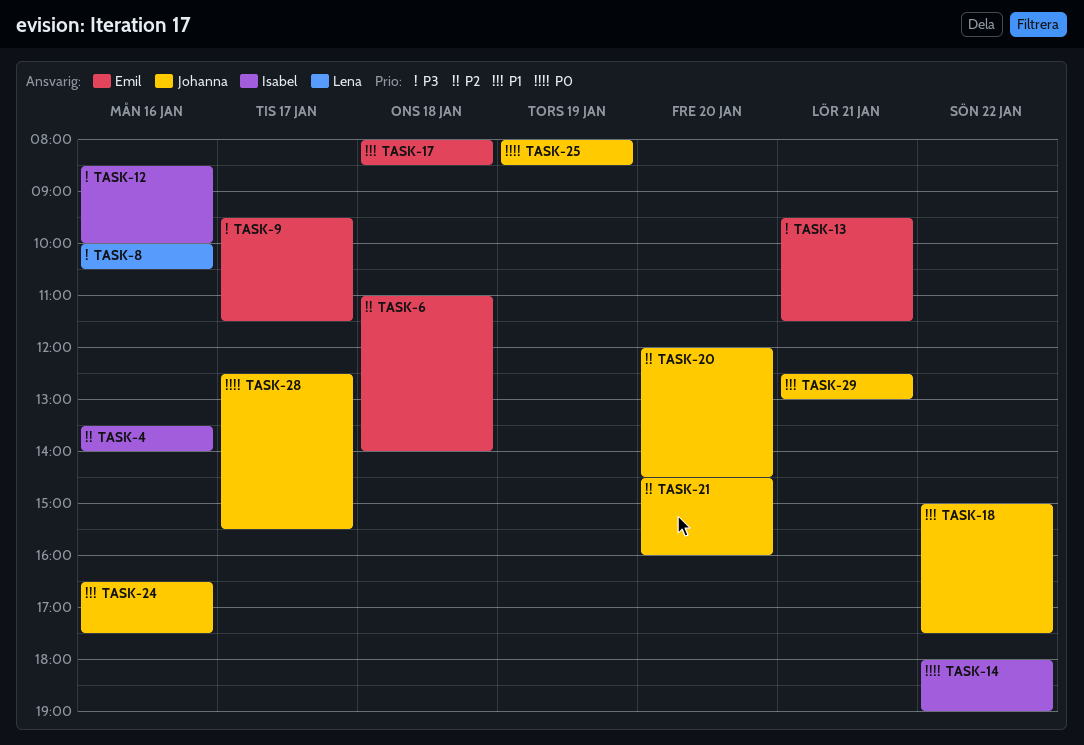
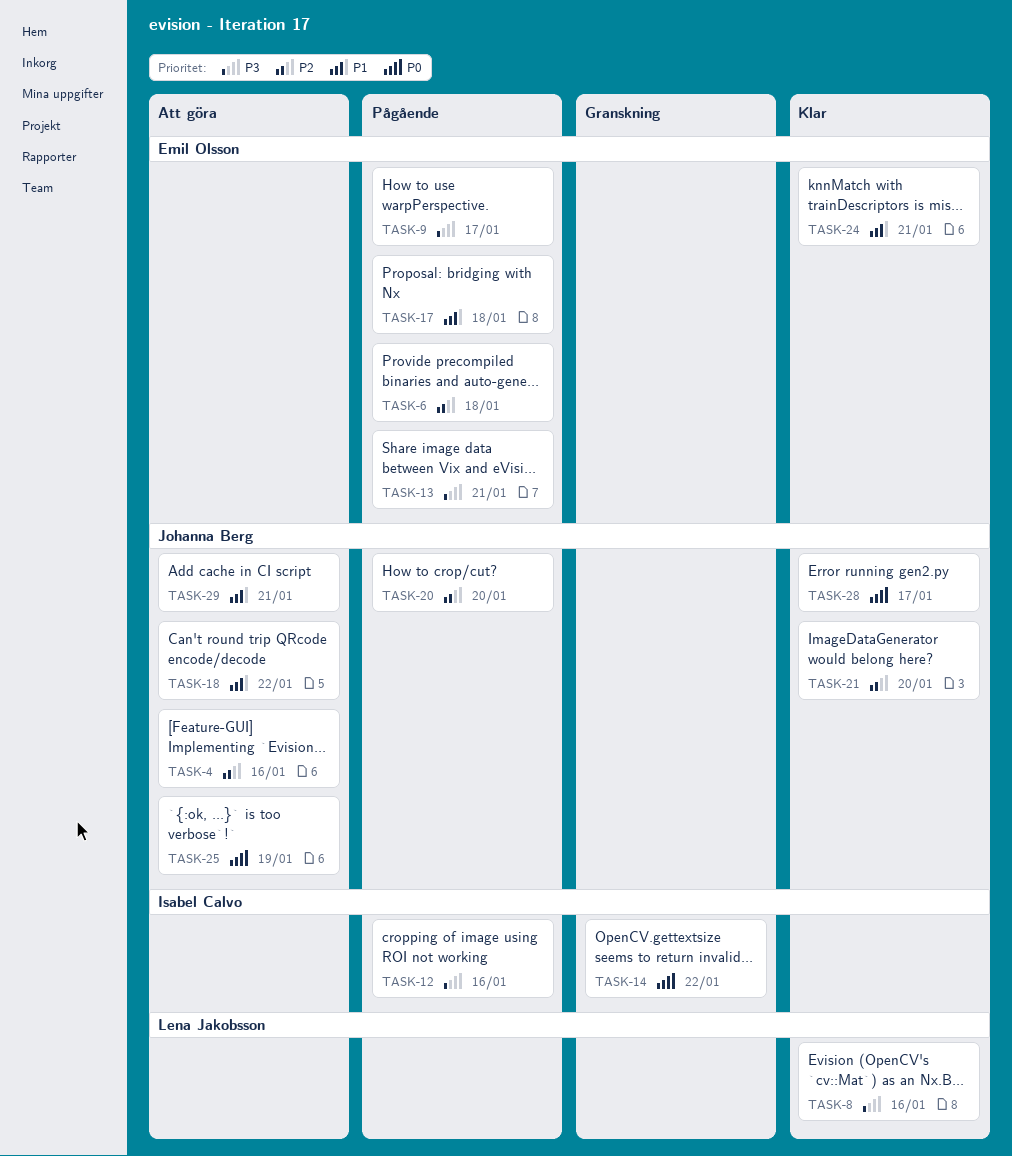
TASK-4, owner: Isabel Calvo -> Johanna Berg
TASK-24, owner: Johanna Berg -> Emil Olsson
TASK-24, day: Jan 16 -> Jan 21

